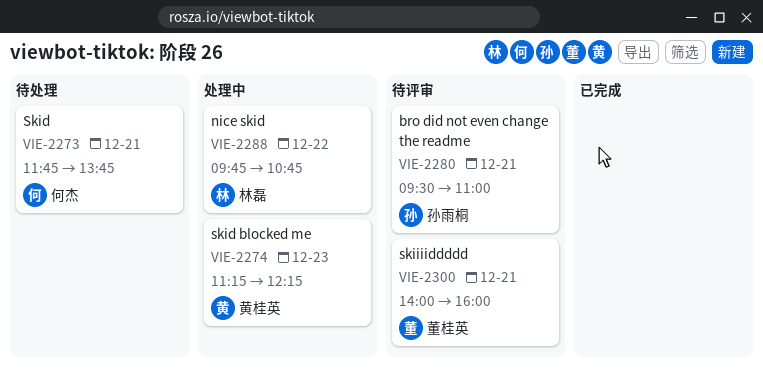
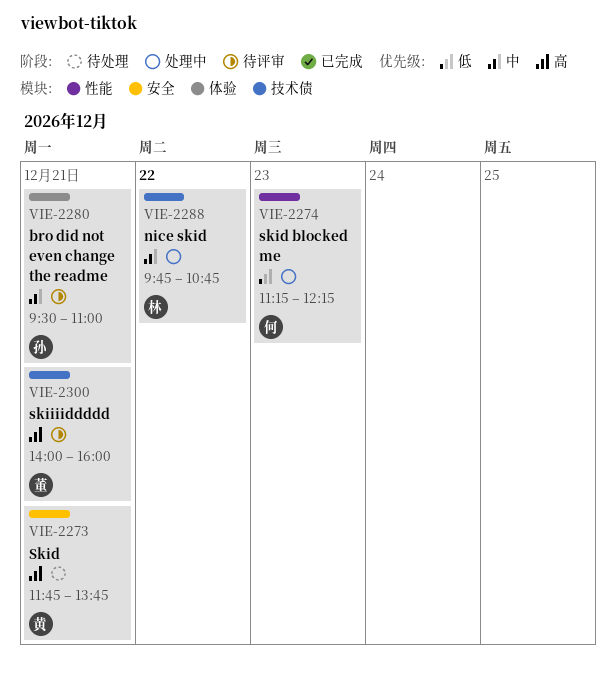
VIE-2273, owner: 何杰 -> 黄桂英
VIE-2274, owner: 黄桂英 -> 何杰

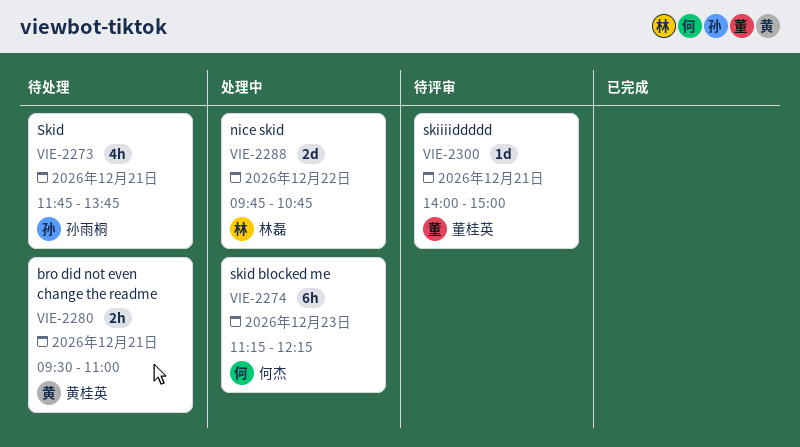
VIE-2273, owner: 黄桂英 -> 孙雨桐
VIE-2280, status: 待评审 -> 待处理
VIE-2280, owner: 孙雨桐 -> 黄桂英
VIE-2300, ends: 16:00 -> 15:00

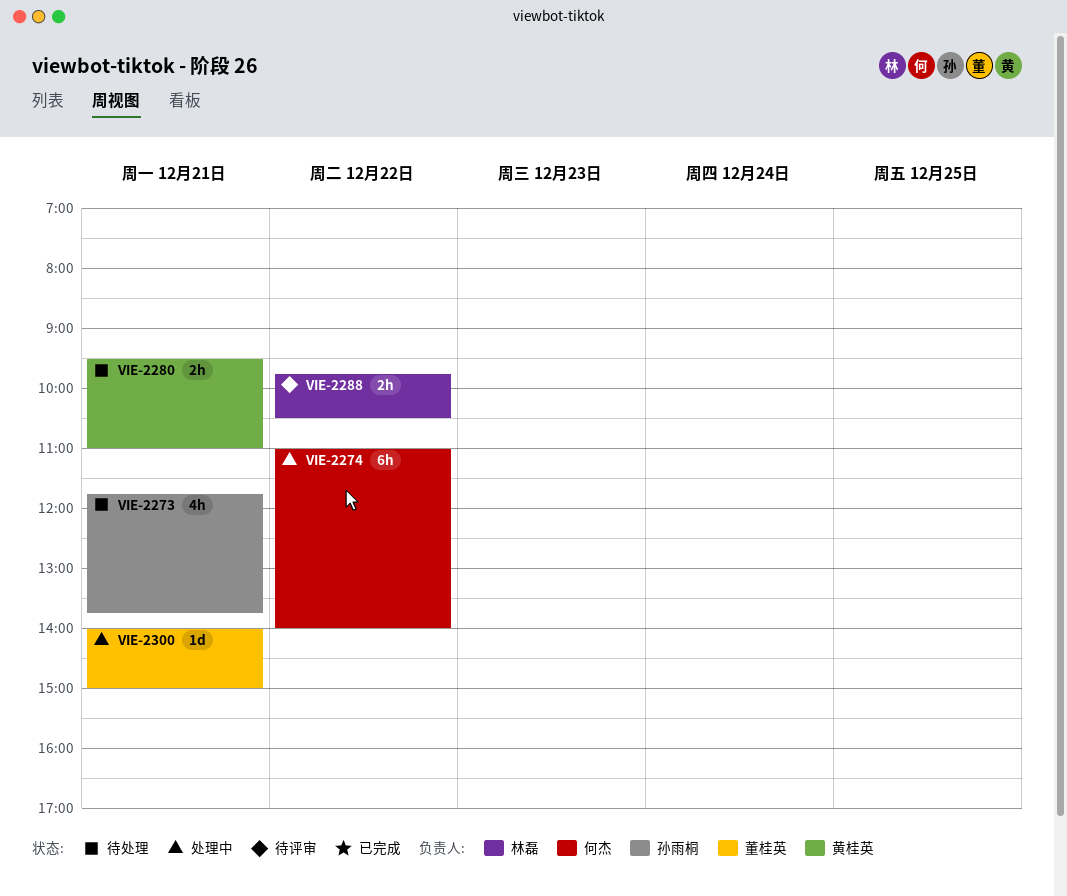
VIE-2274, day: Dec 23 -> Dec 22
VIE-2274, begins: 11:15 -> 11:00
VIE-2274, ends: 12:15 -> 14:00
VIE-2288, status: 处理中 -> 待评审
VIE-2288, estimate: 2d -> 2h
VIE-2288, ends: 10:45 -> 10:30
VIE-2300, status: 待评审 -> 处理中

